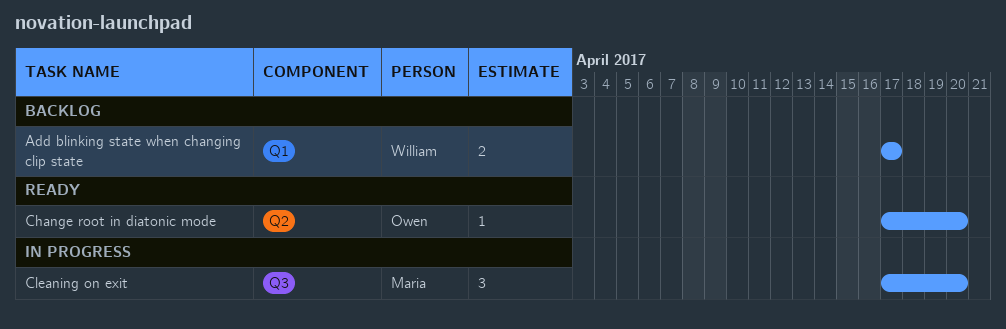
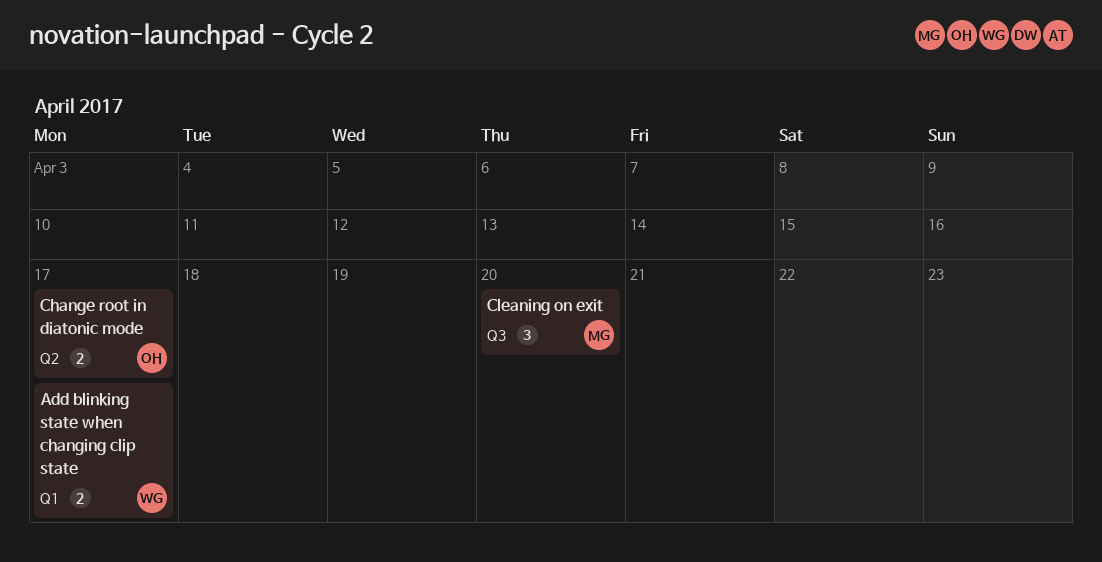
Change root in diatonic mode, estimate: 1 -> 2
Change root in diatonic mode, due: Apr 20 -> Apr 17

